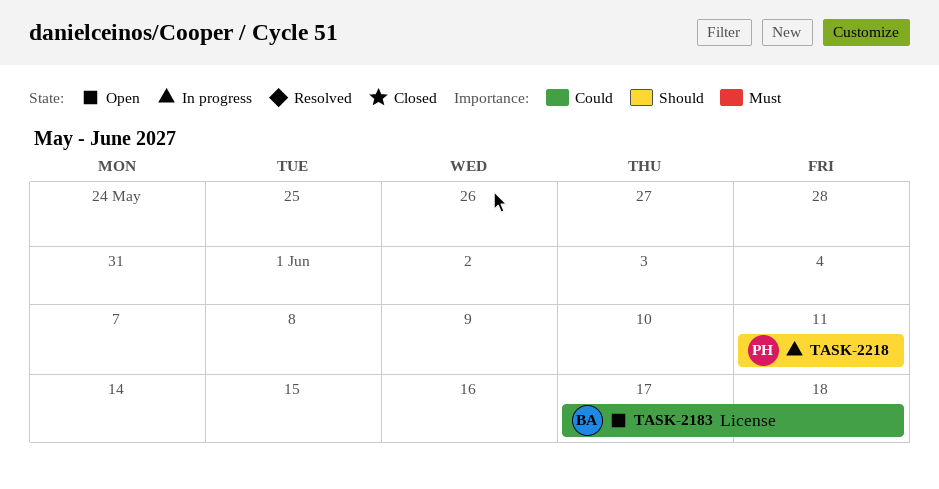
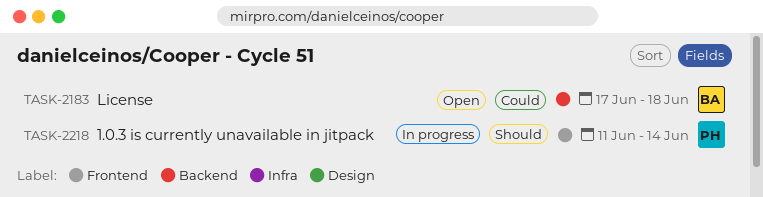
TASK-2218, due: Jun 11 -> Jun 14

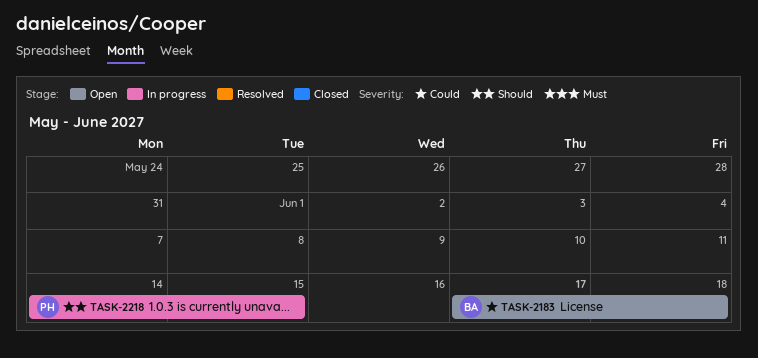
TASK-2218, start: Jun 11 -> Jun 14
TASK-2218, due: Jun 14 -> Jun 15

